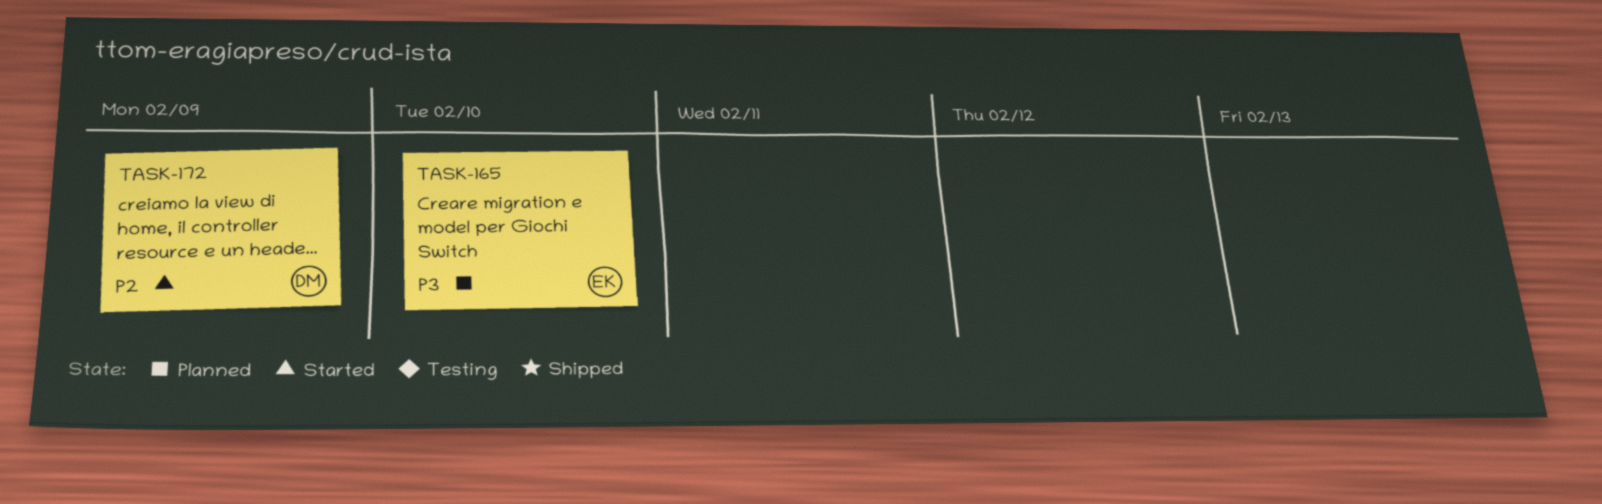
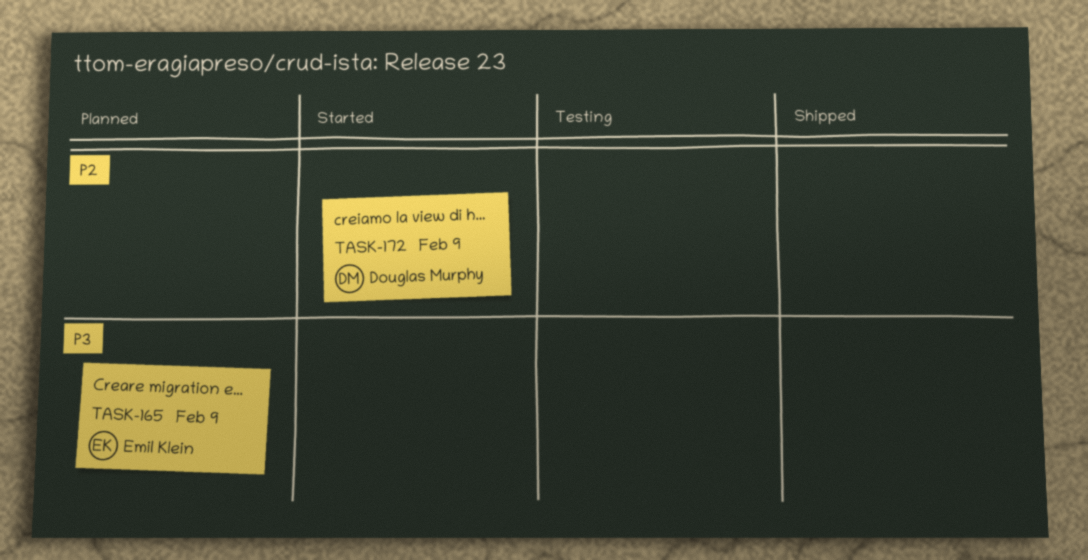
TASK-165, due: Feb 10 -> Feb 9

